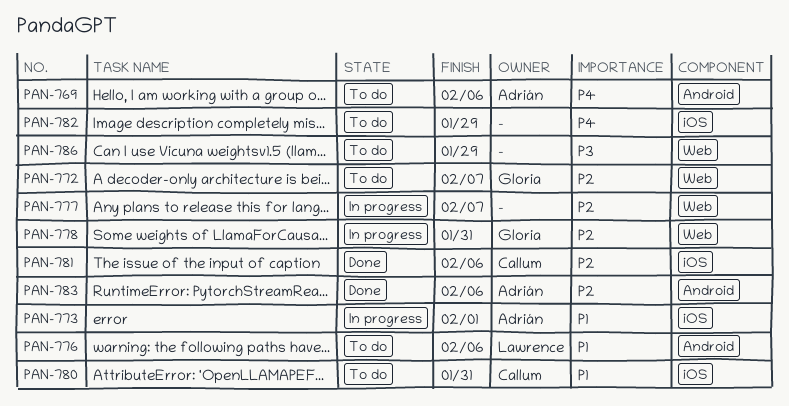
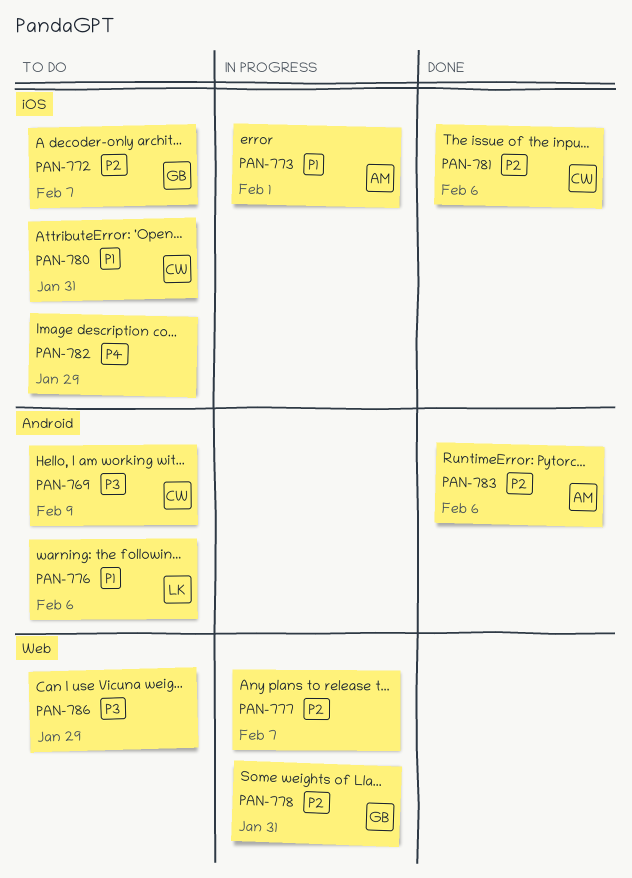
PAN-769, owner: Adrián -> Callum
PAN-769, priority: P4 -> P3
PAN-769, due: Feb 6 -> Feb 9
PAN-772, label: Web -> iOS

